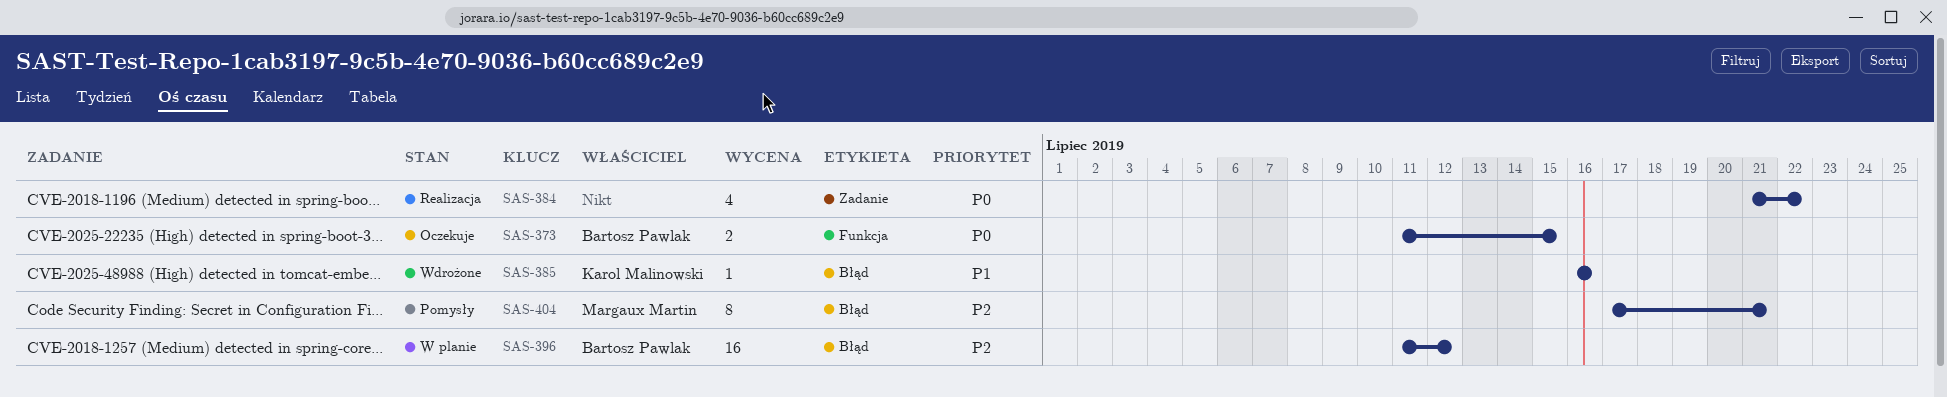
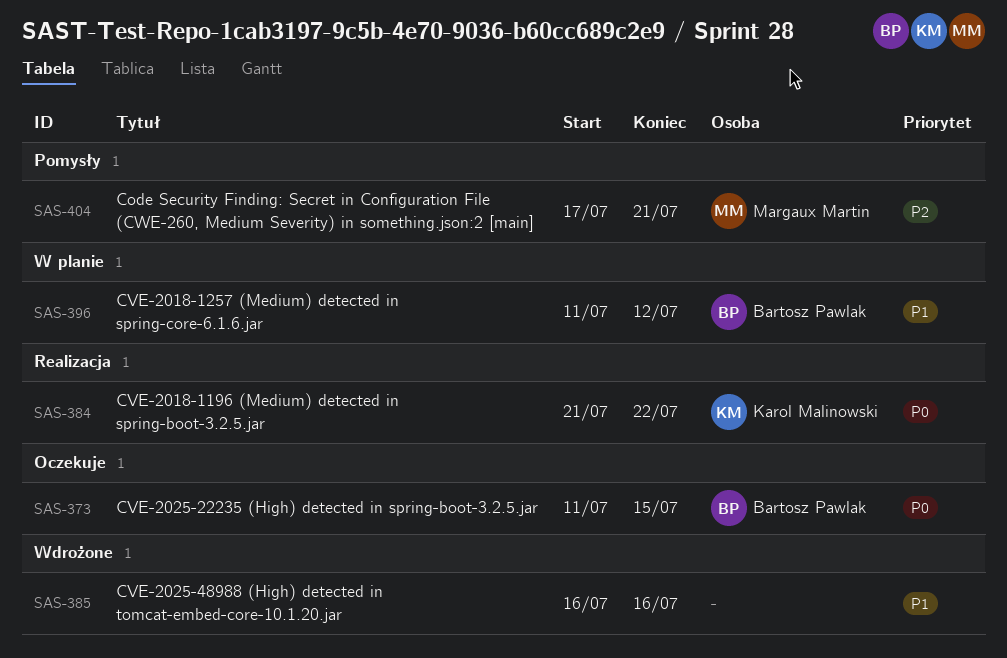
SAS-384, owner: none -> Karol Malinowski
SAS-385, owner: Karol Malinowski -> none
SAS-396, priority: P2 -> P1

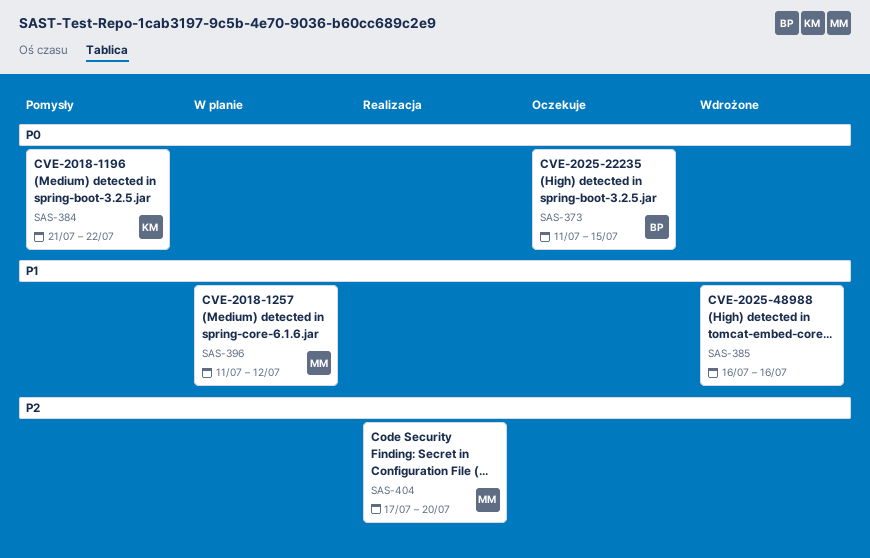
SAS-384, status: Realizacja -> Pomysły
SAS-396, owner: Bartosz Pawlak -> Margaux Martin
SAS-404, status: Pomysły -> Realizacja
SAS-404, due: Jul 21 -> Jul 20

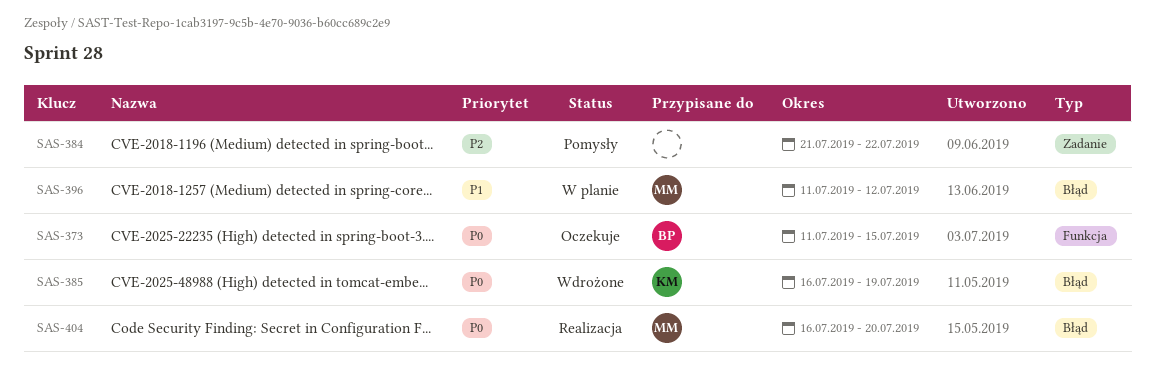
SAS-384, owner: KM -> none
SAS-384, priority: P0 -> P2
SAS-385, owner: none -> KM
SAS-385, priority: P1 -> P0
SAS-385, due: Jul 16 -> Jul 19
SAS-404, priority: P2 -> P0
SAS-404, start: Jul 17 -> Jul 16

